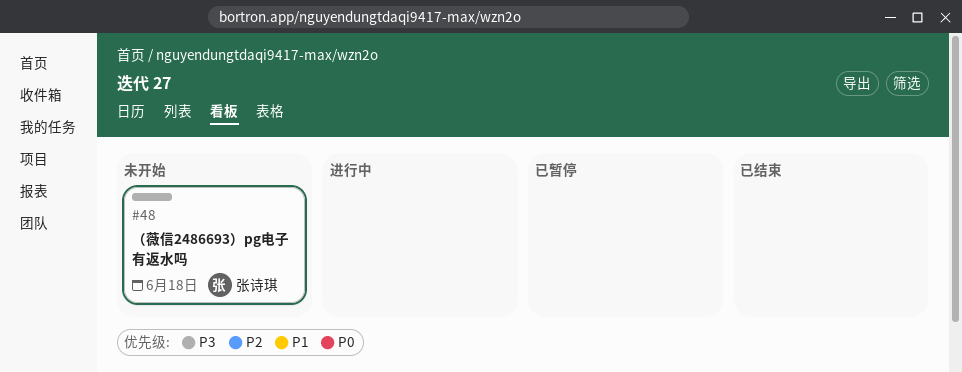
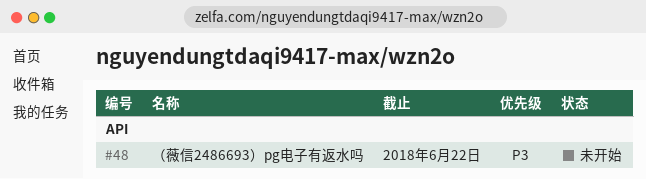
#48, due: Jun 18 -> Jun 22

